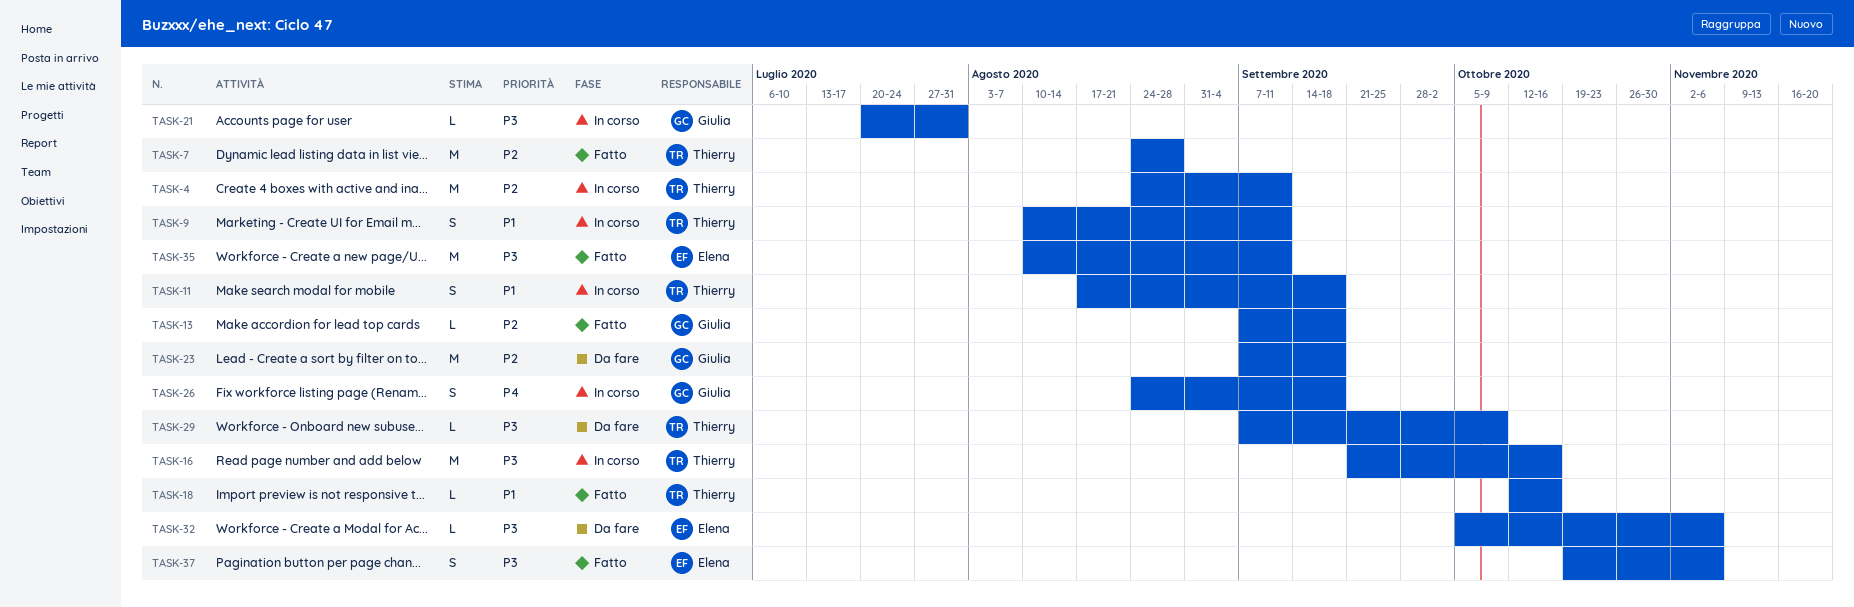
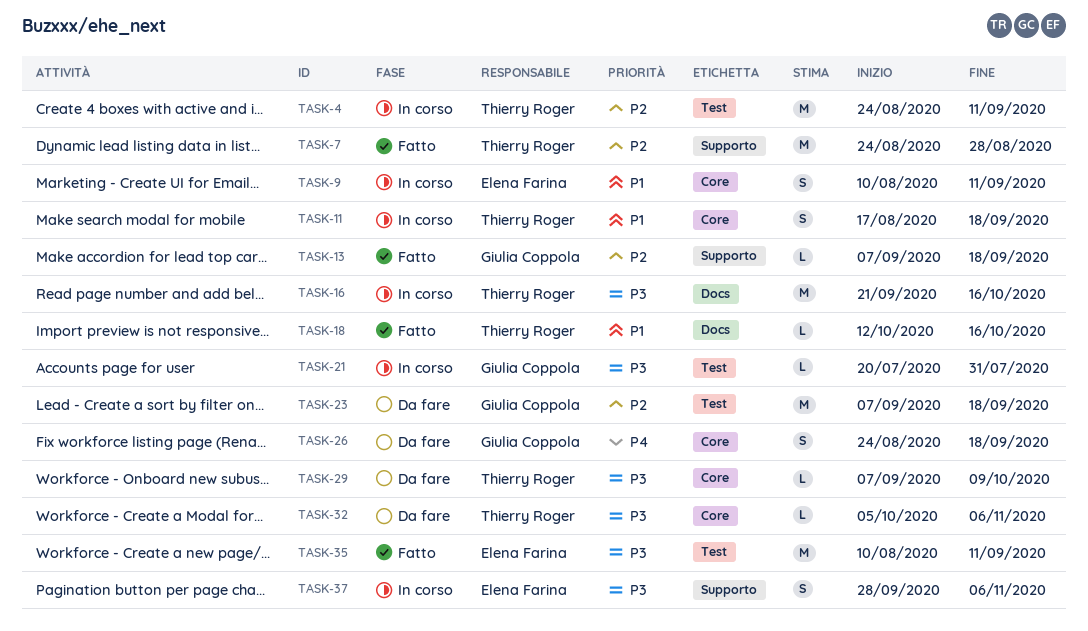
TASK-9, owner: Thierry Roger -> Elena Farina
TASK-26, status: In corso -> Da fare
TASK-32, owner: Elena Farina -> Thierry Roger
TASK-37, status: Fatto -> In corso
TASK-37, start: Oct 19 -> Sep 28

